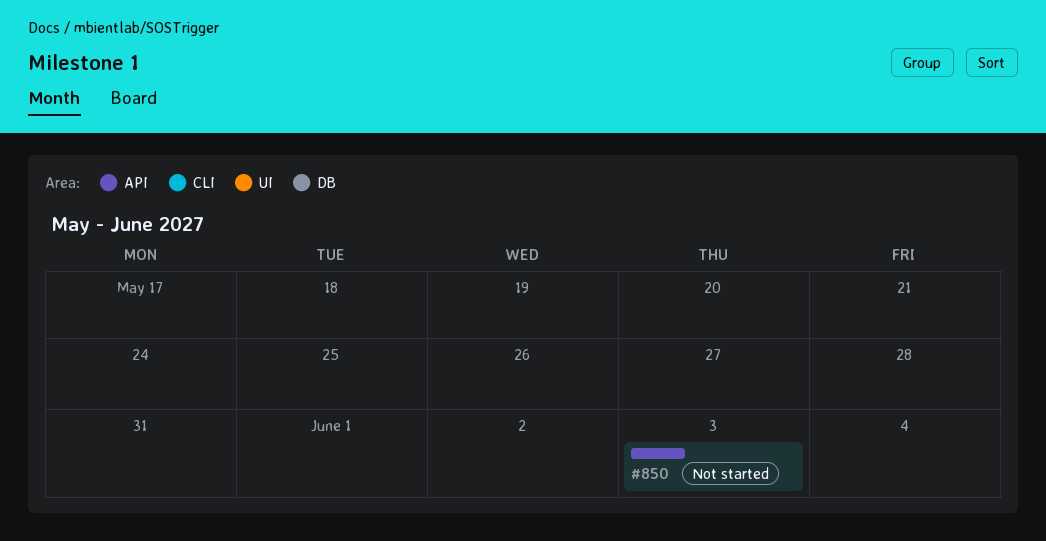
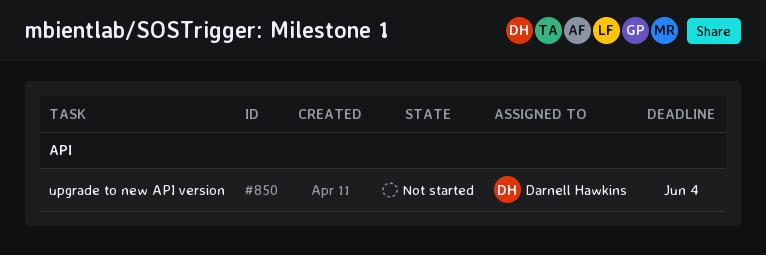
#850, due: Jun 3 -> Jun 4

